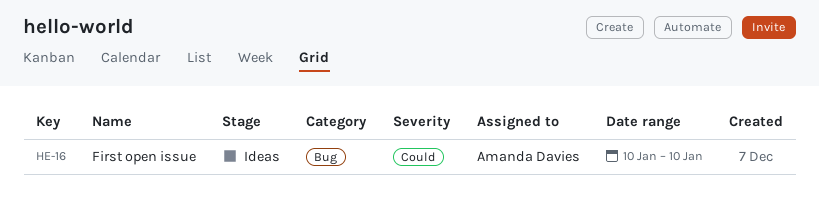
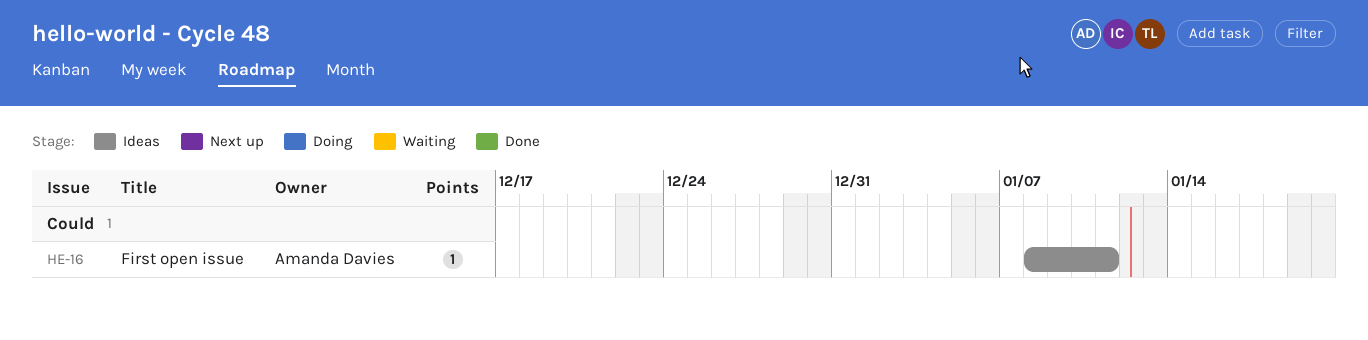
HE-16, start: Jan 10 -> Jan 8
HE-16, due: Jan 10 -> Jan 11

